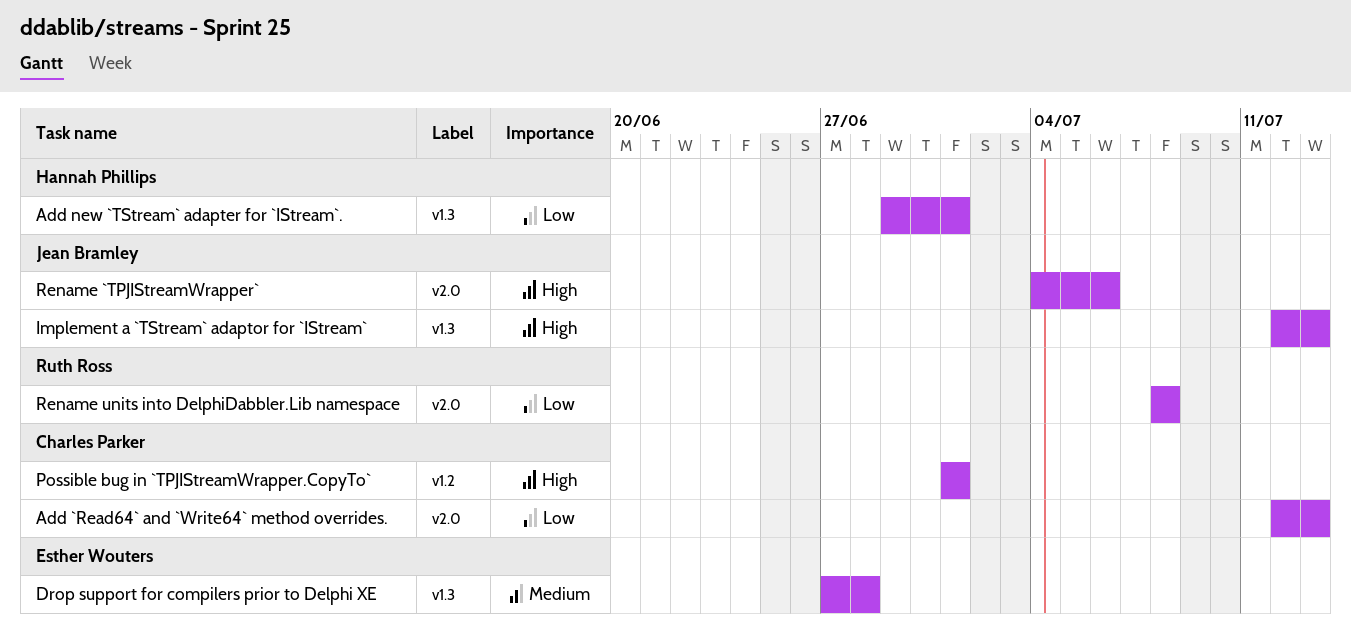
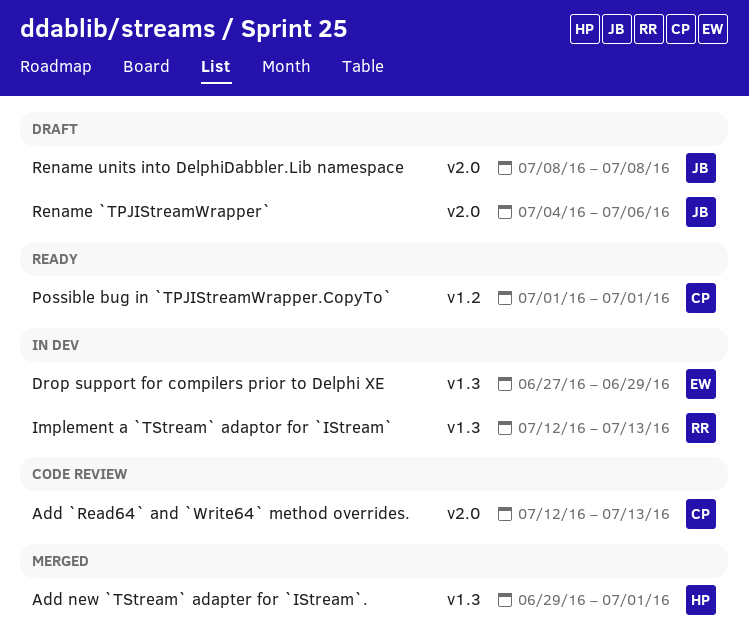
Drop support for compilers prior to Delphi XE, due: Jun 28 -> Jun 29
Implement a `TStream` adaptor for `IStream`, owner: Jean Bramley -> Ruth Ross
Rename units into DelphiDabbler.Lib namespace, owner: Ruth Ross -> Jean Bramley

